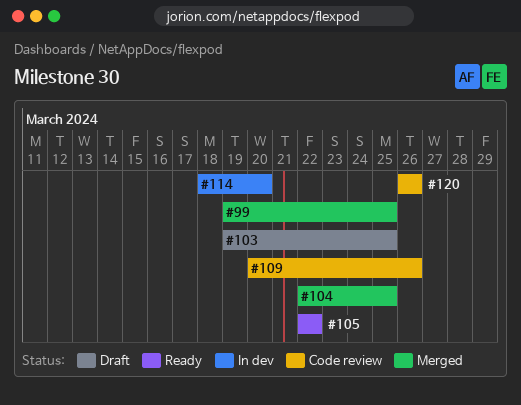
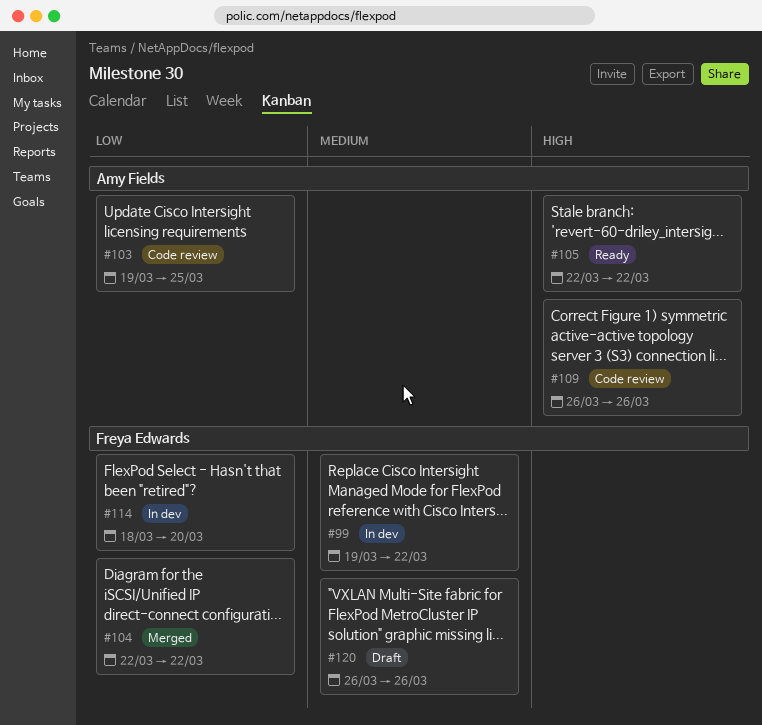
#99, status: Merged -> In dev
#99, due: Mar 25 -> Mar 22
#103, status: Draft -> Code review
#104, due: Mar 25 -> Mar 22
#109, start: Mar 20 -> Mar 26
#120, status: Code review -> Draft

